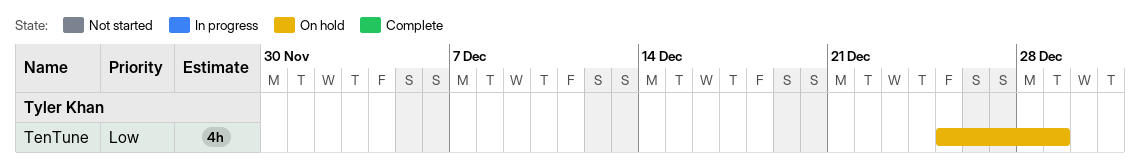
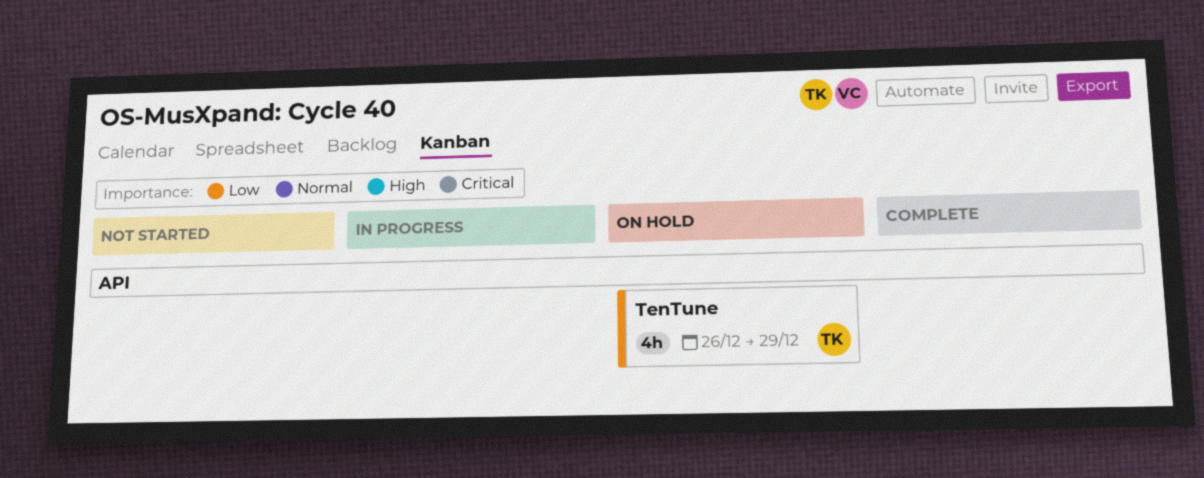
TenTune, start: Dec 25 -> Dec 26

